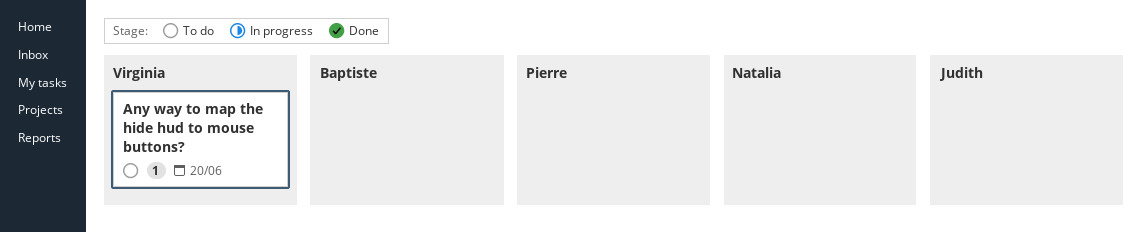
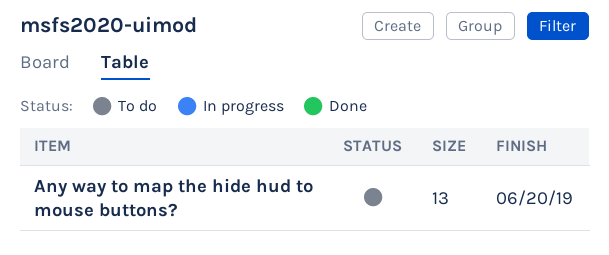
Any way to map the hide hud to mouse buttons?, estimate: 1 -> 13

